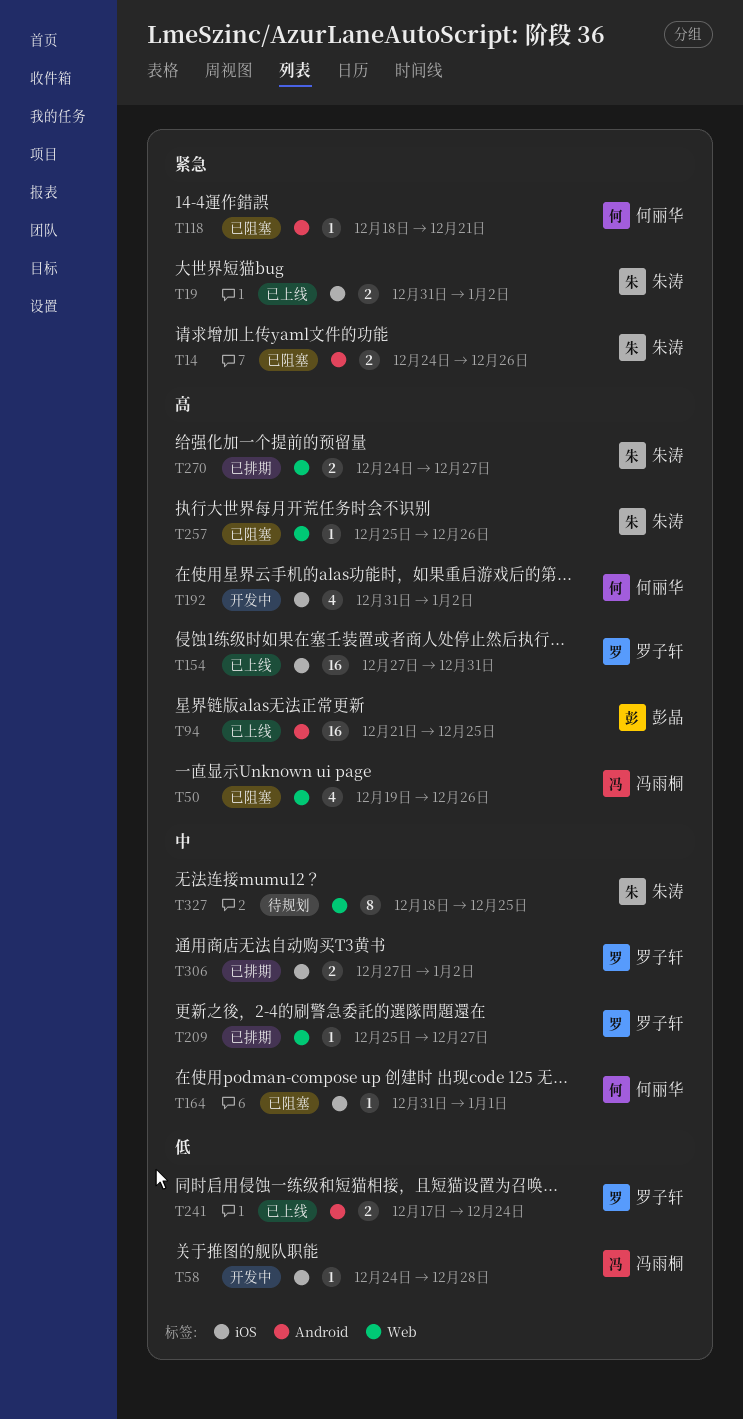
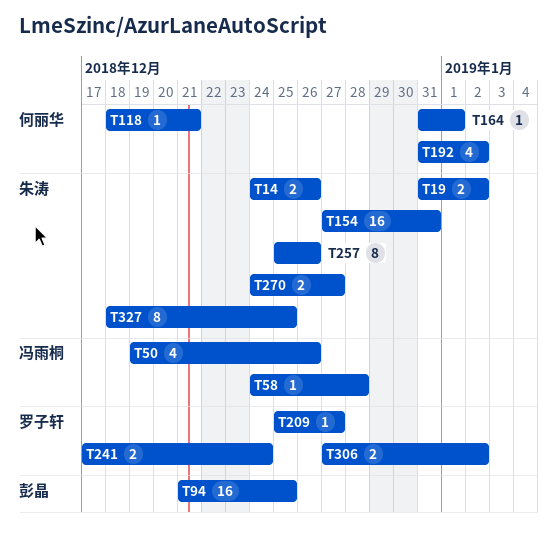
T154, owner: 罗子轩 -> 朱涛
T257, estimate: 1 -> 8

